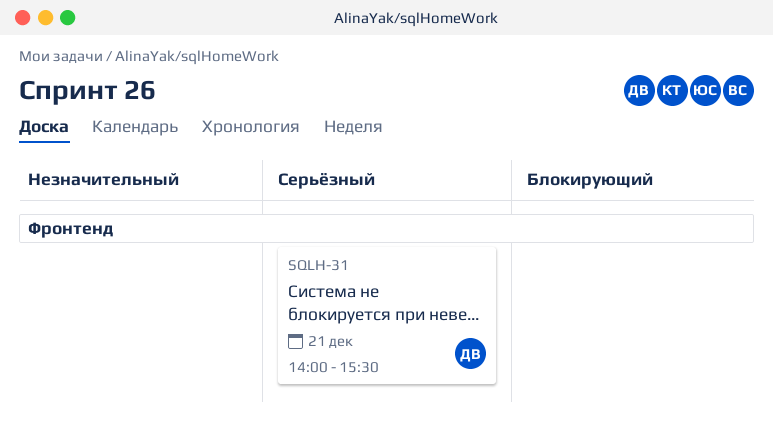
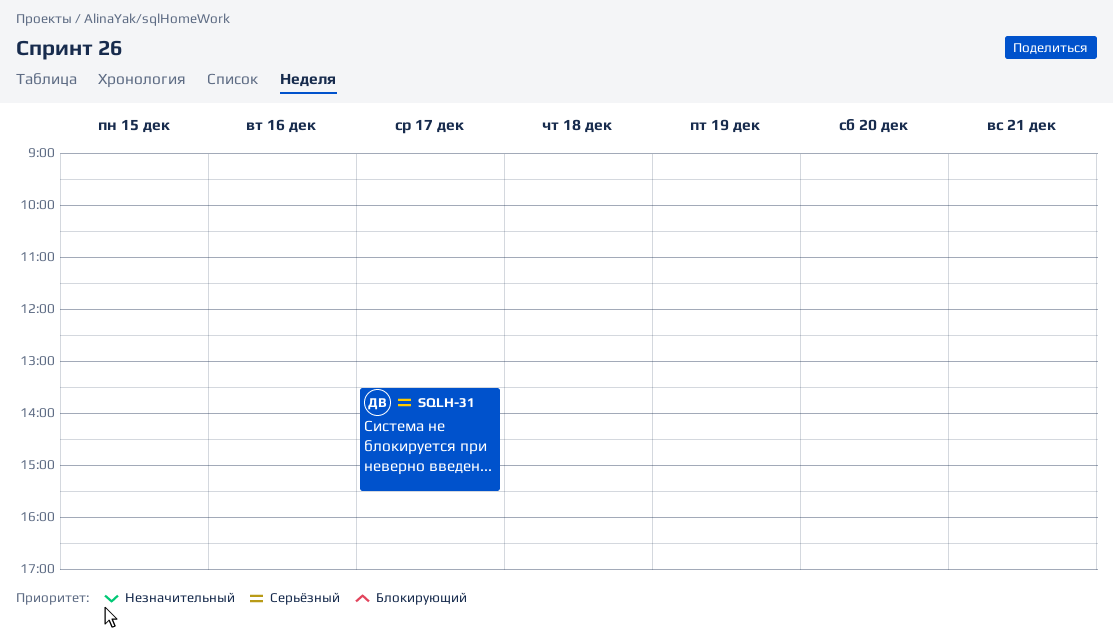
SQLH-31, day: Dec 21 -> Dec 17
SQLH-31, begins: 14:00 -> 13:30

